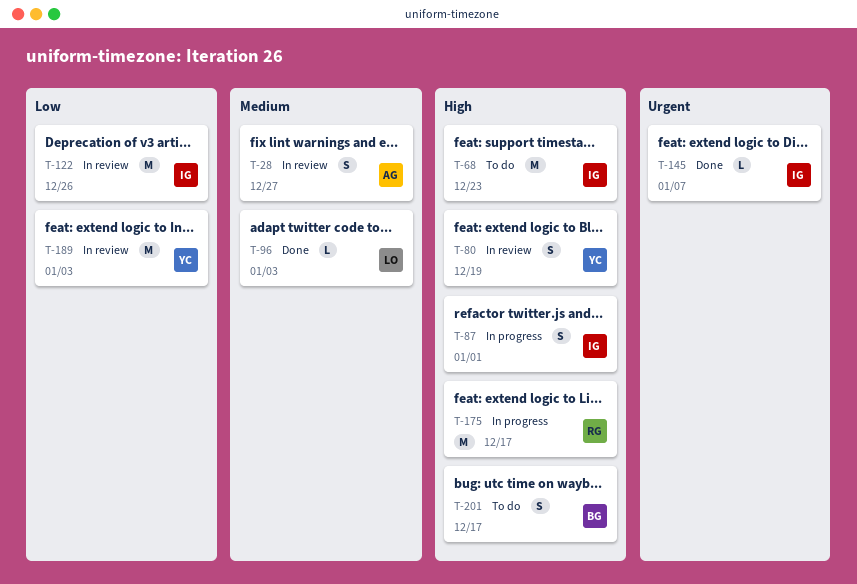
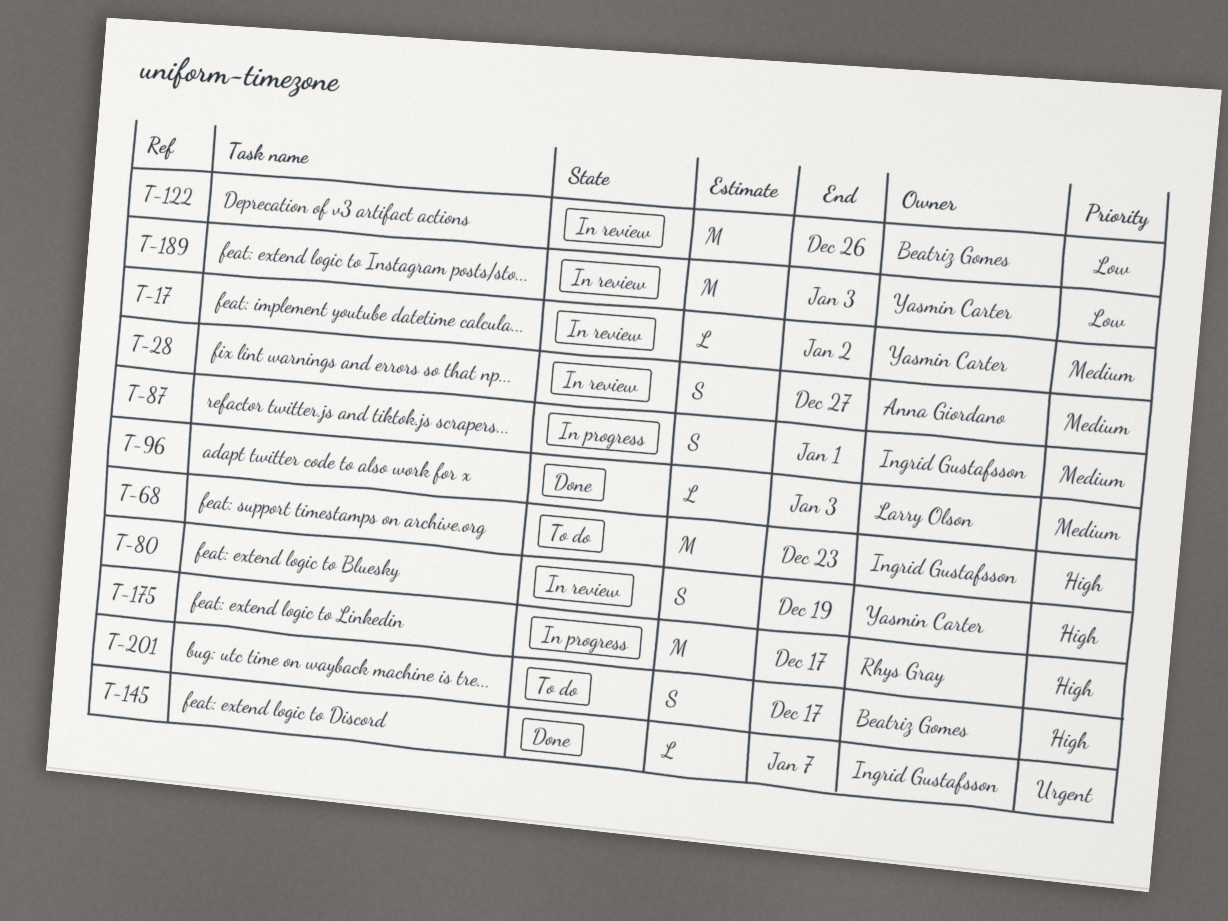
T-17: none -> present
T-87, priority: High -> Medium
T-122, owner: Ingrid Gustafsson -> Beatriz Gomes

